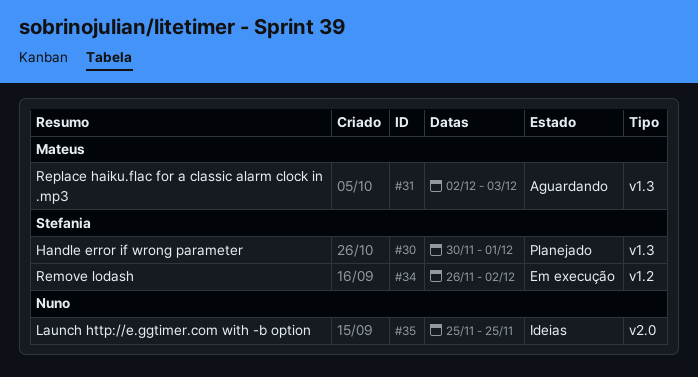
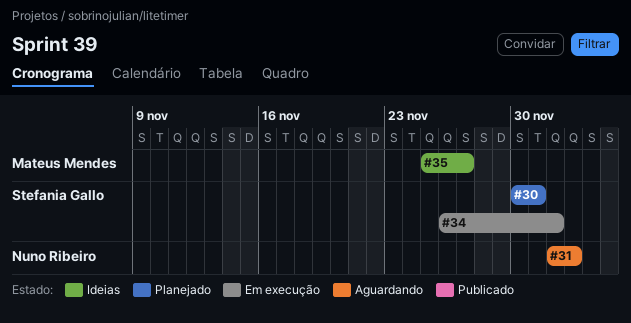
#31, owner: Mateus Mendes -> Nuno Ribeiro
#35, owner: Nuno Ribeiro -> Mateus Mendes
#35, due: Nov 25 -> Nov 27

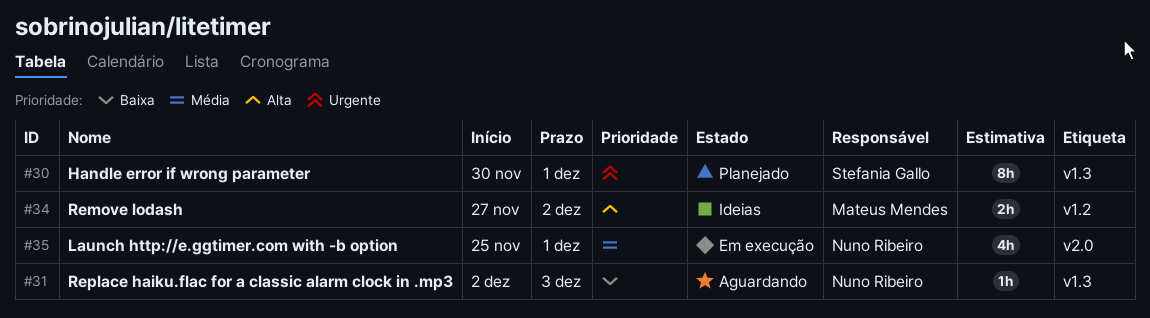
#34, status: Em execução -> Ideias
#34, owner: Stefania Gallo -> Mateus Mendes
#34, start: Nov 26 -> Nov 27
#35, status: Ideias -> Em execução
#35, owner: Mateus Mendes -> Nuno Ribeiro
#35, due: Nov 27 -> Dec 1

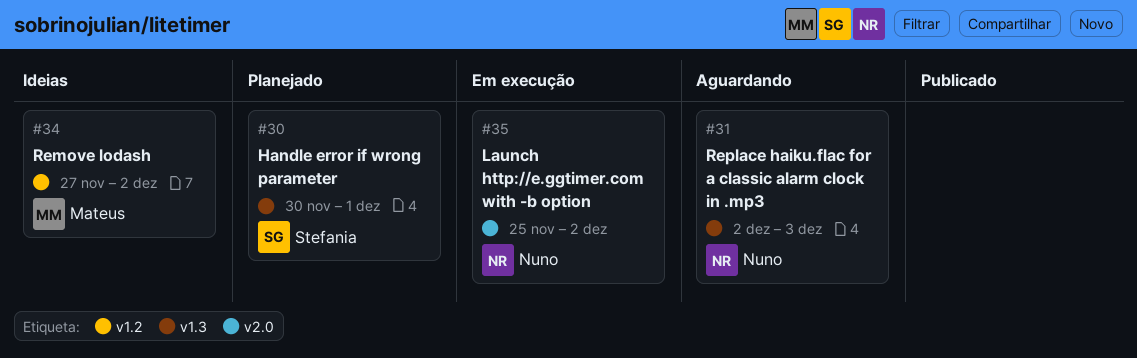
#35, due: Dec 1 -> Dec 2

